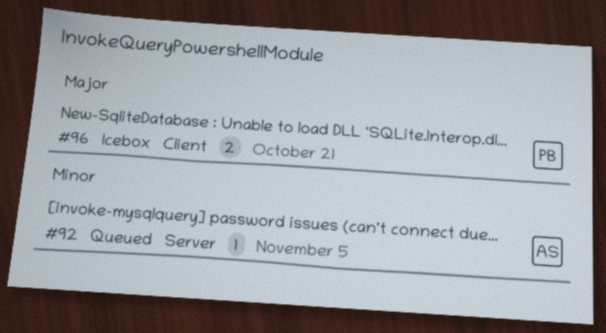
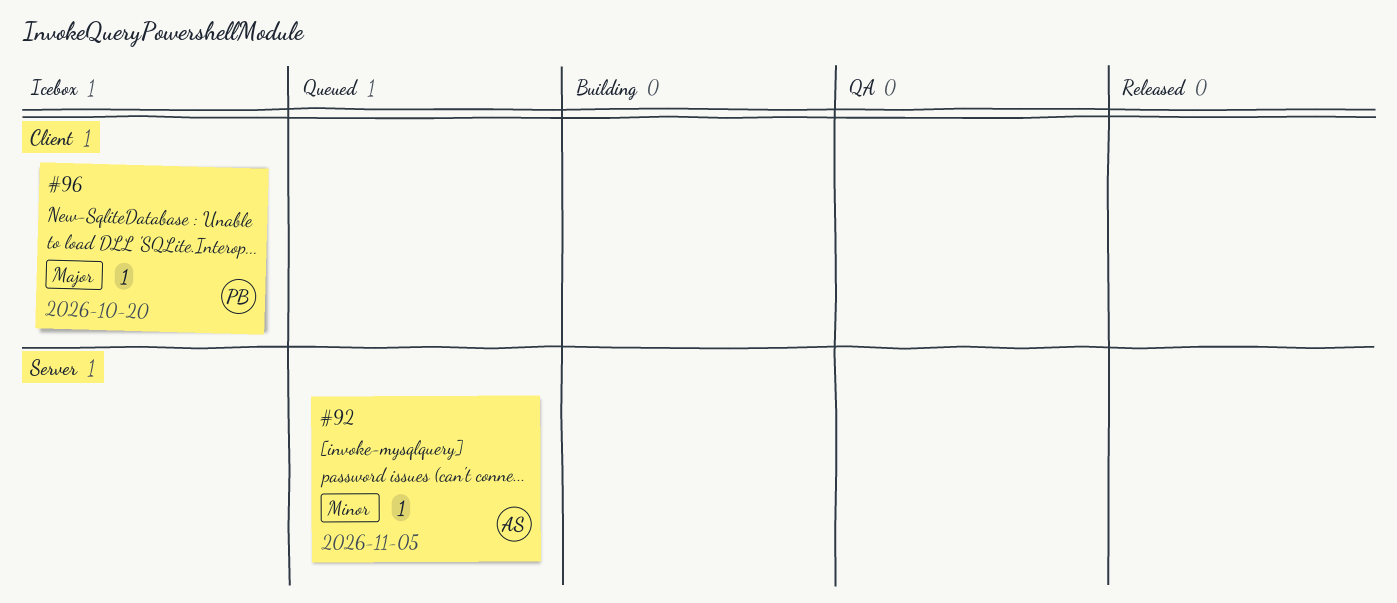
#96, estimate: 2 -> 1
#96, due: Oct 21 -> Oct 20

